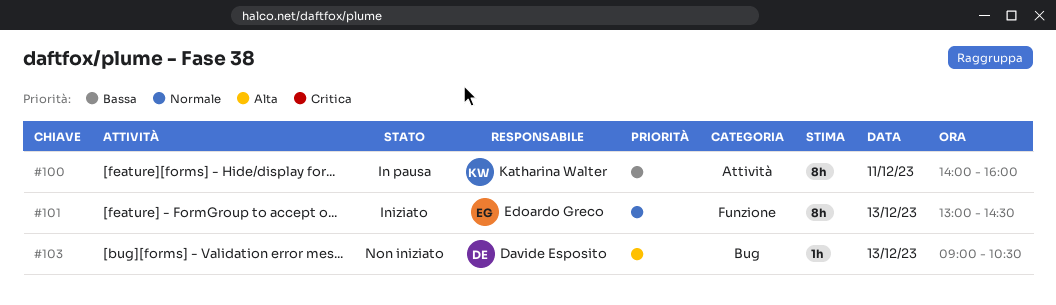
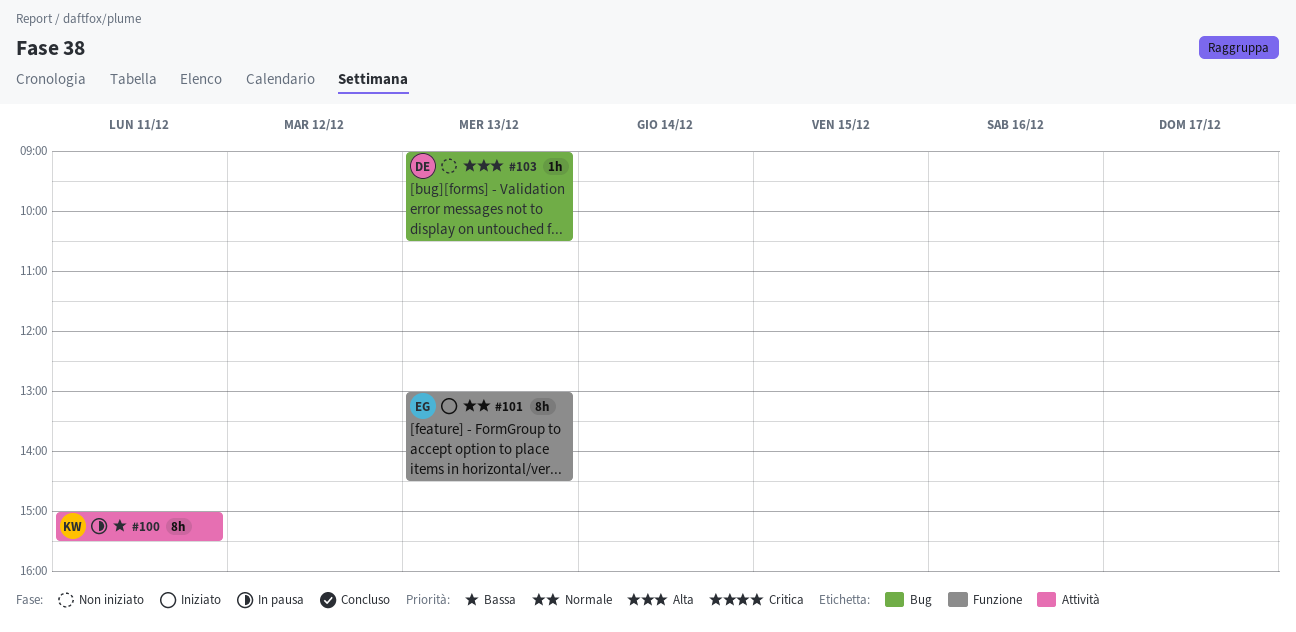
#100, begins: 14:00 -> 15:00
#100, ends: 16:00 -> 15:30

